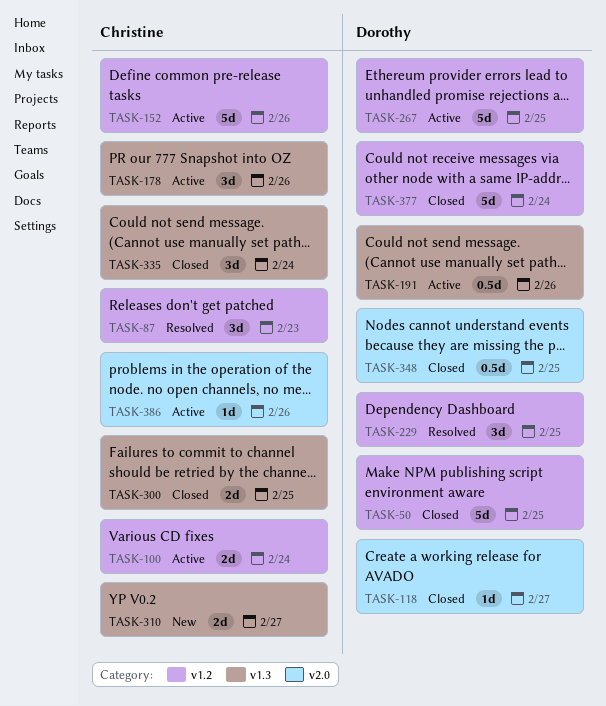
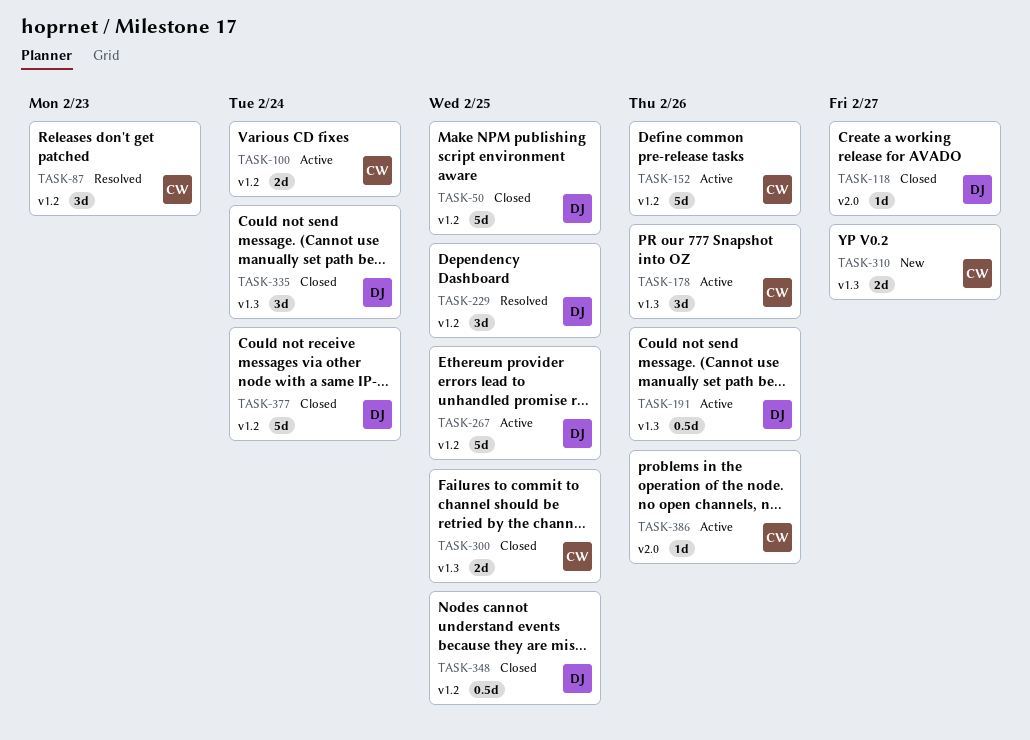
TASK-335, owner: Christine -> Dorothy
TASK-348, label: v2.0 -> v1.2

